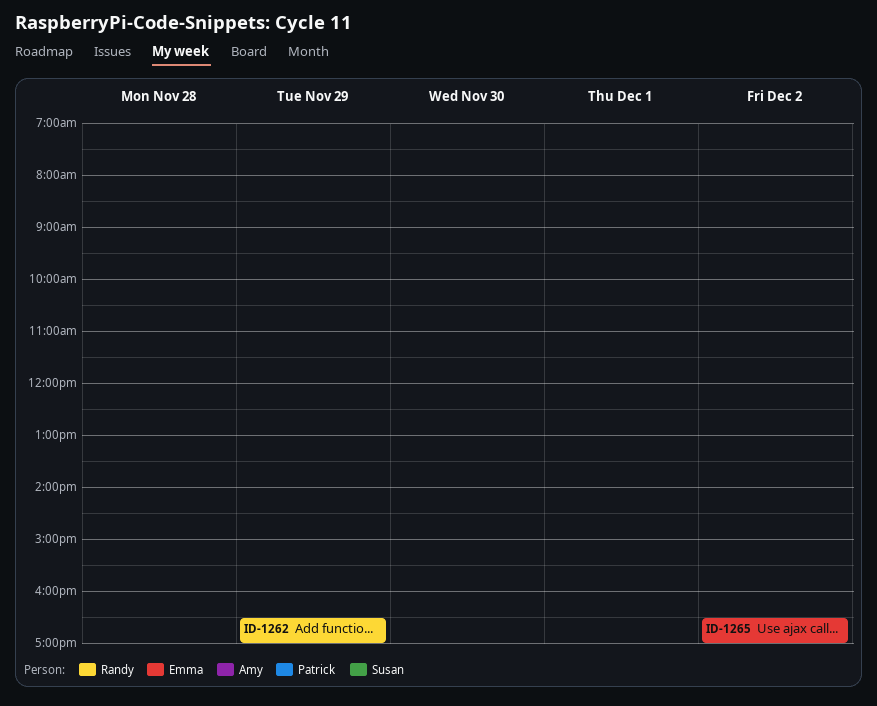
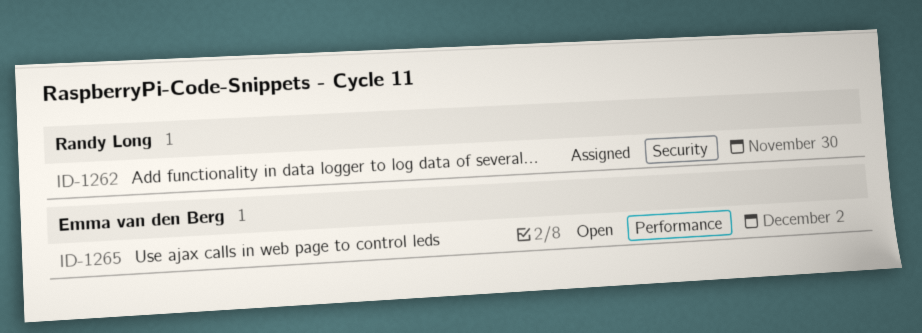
ID-1262, day: Nov 29 -> Nov 30

